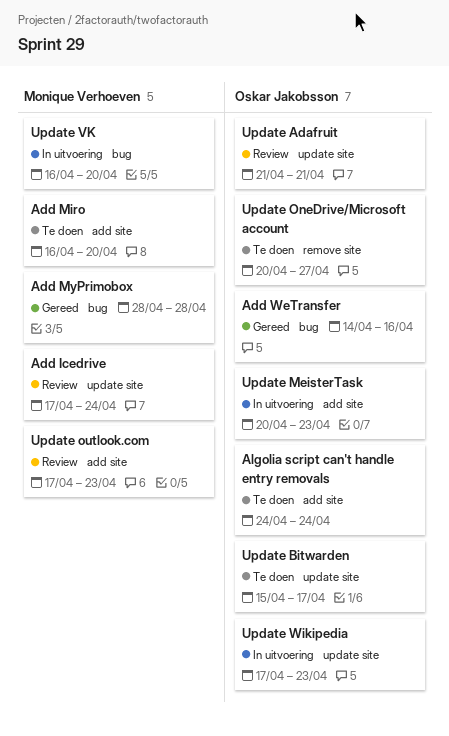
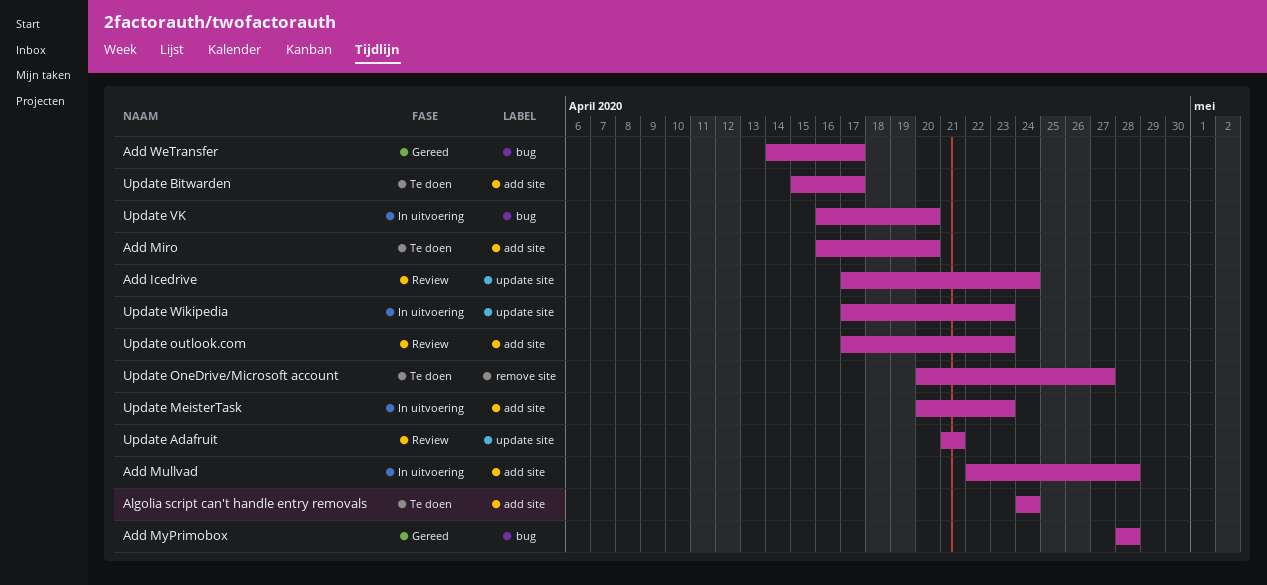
Add Mullvad: none -> present
Add WeTransfer, due: Apr 16 -> Apr 17
Update Bitwarden, label: update site -> add site

